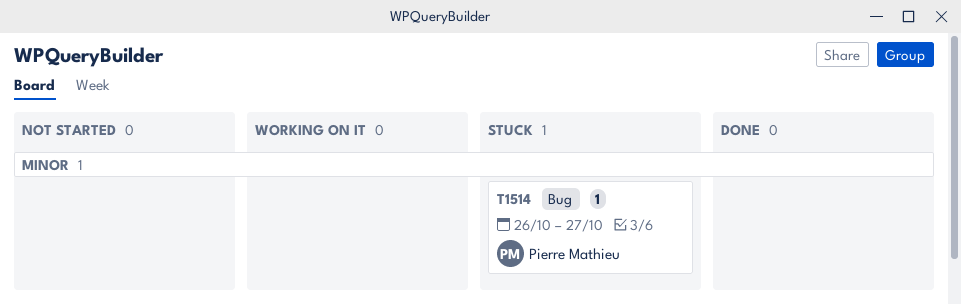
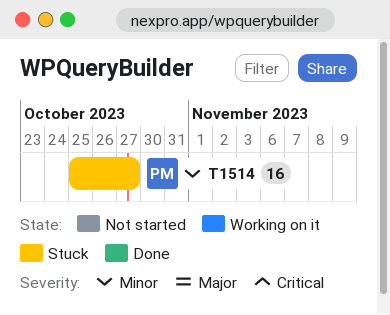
T1514, estimate: 1 -> 16
T1514, start: Oct 26 -> Oct 25

